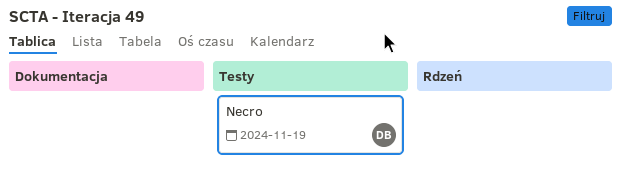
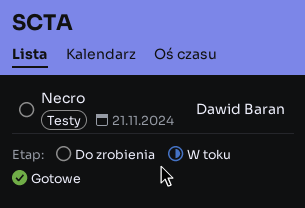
Necro, due: Nov 19 -> Nov 21

